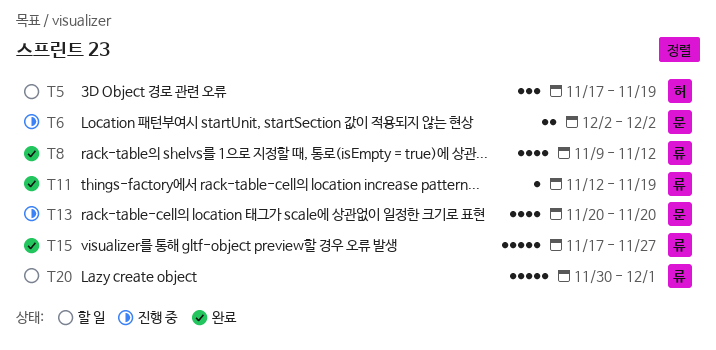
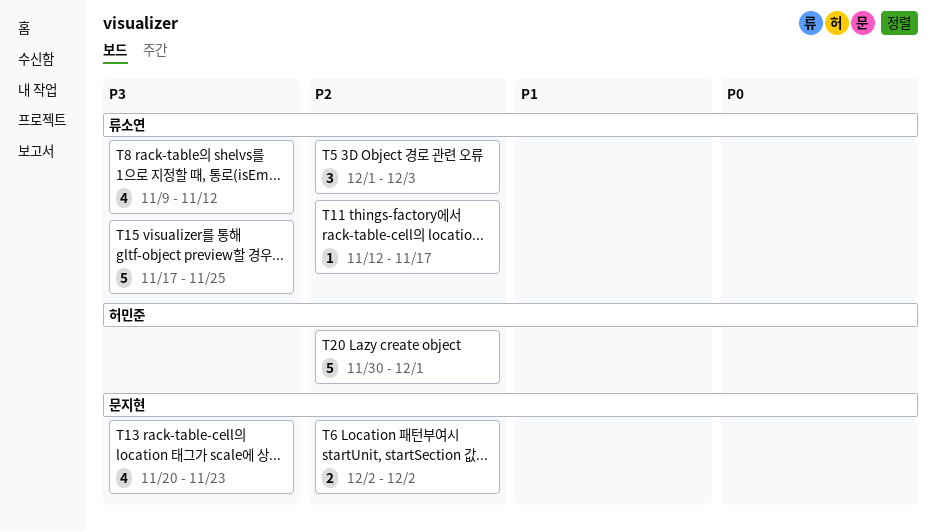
T5, owner: 허민준 -> 류소연
T5, start: Nov 17 -> Dec 1
T5, due: Nov 19 -> Dec 3
T11, due: Nov 19 -> Nov 17
T13, due: Nov 20 -> Nov 23
T15, due: Nov 27 -> Nov 25
T20, owner: 류소연 -> 허민준

